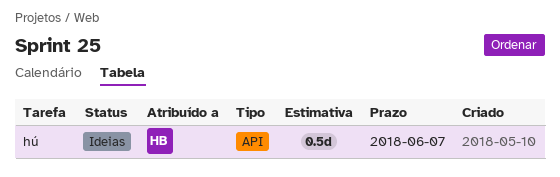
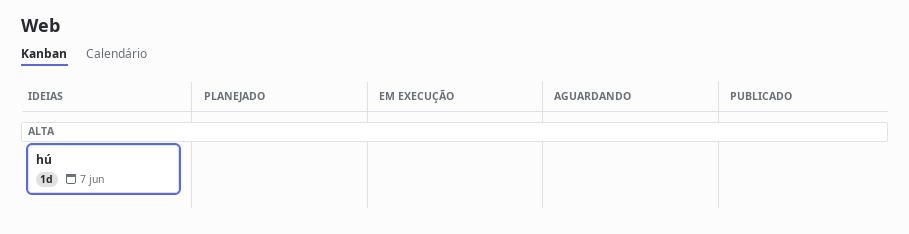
hú, estimate: 0.5d -> 1d

